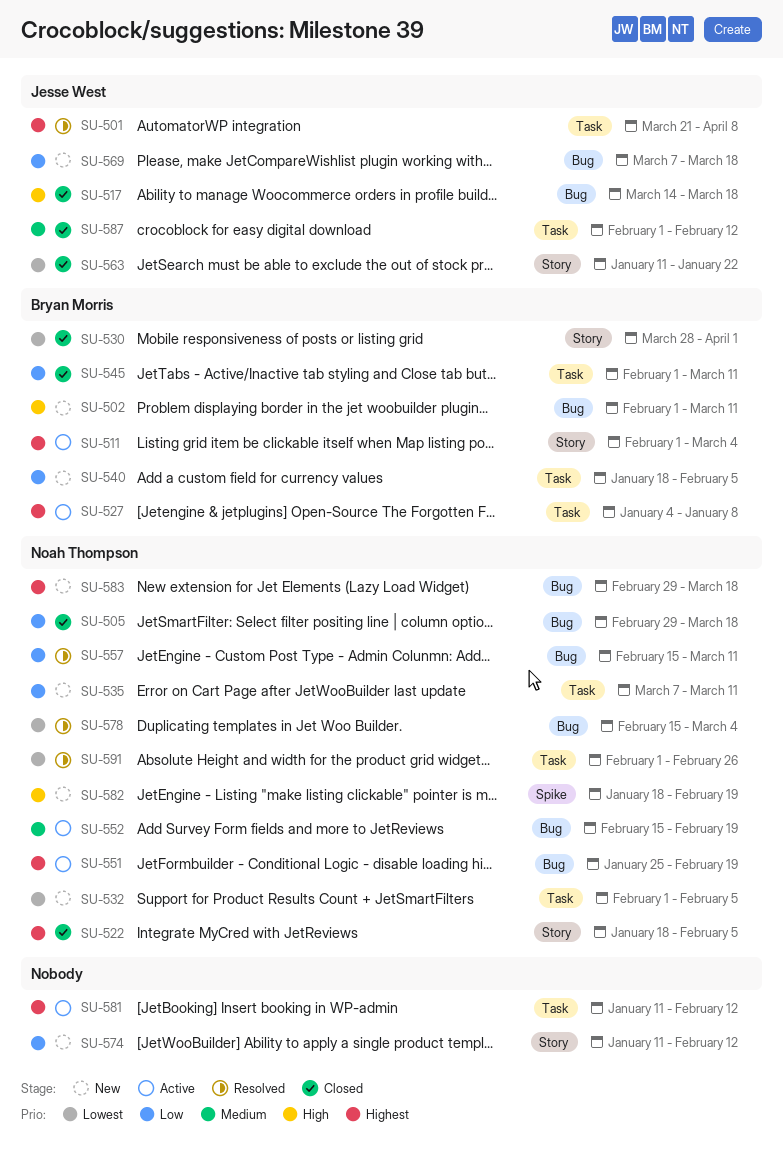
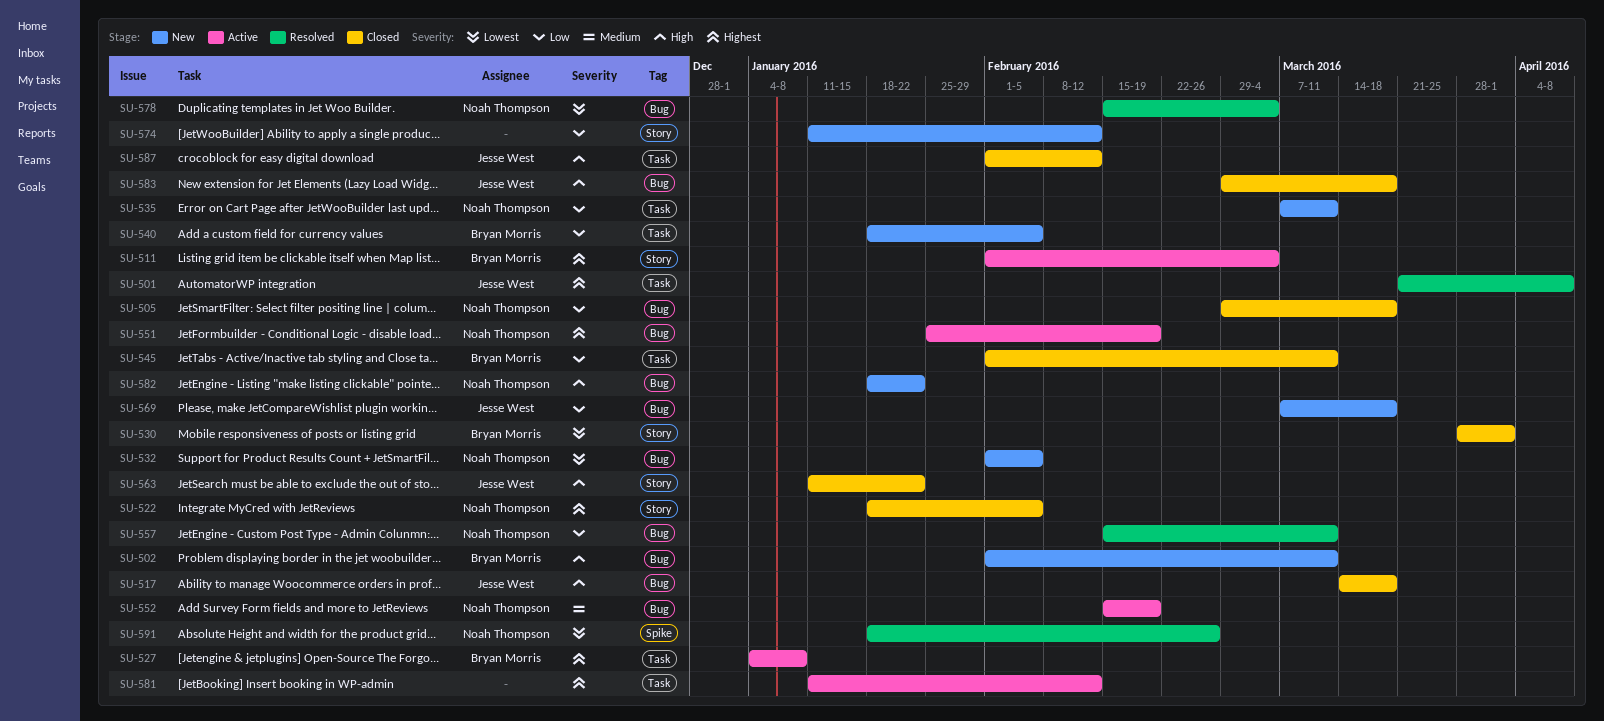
SU-532, label: Task -> Bug
SU-563, priority: Lowest -> High
SU-582, label: Spike -> Bug
SU-582, due: Feb 19 -> Jan 22
SU-583, status: New -> Closed
SU-583, owner: Noah Thompson -> Jesse West
SU-583, priority: Highest -> High
SU-587, priority: Medium -> High
SU-591, label: Task -> Spike
SU-591, start: Feb 1 -> Jan 18

